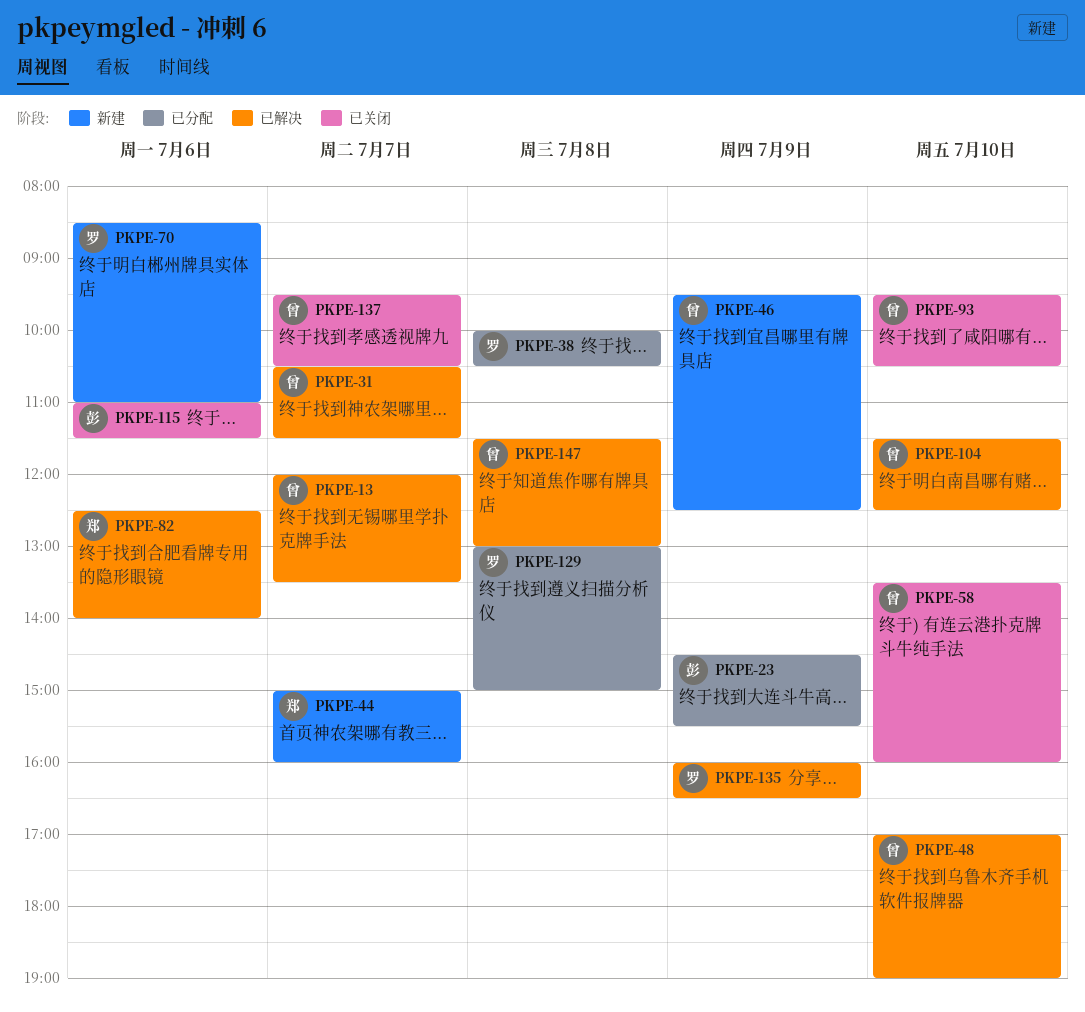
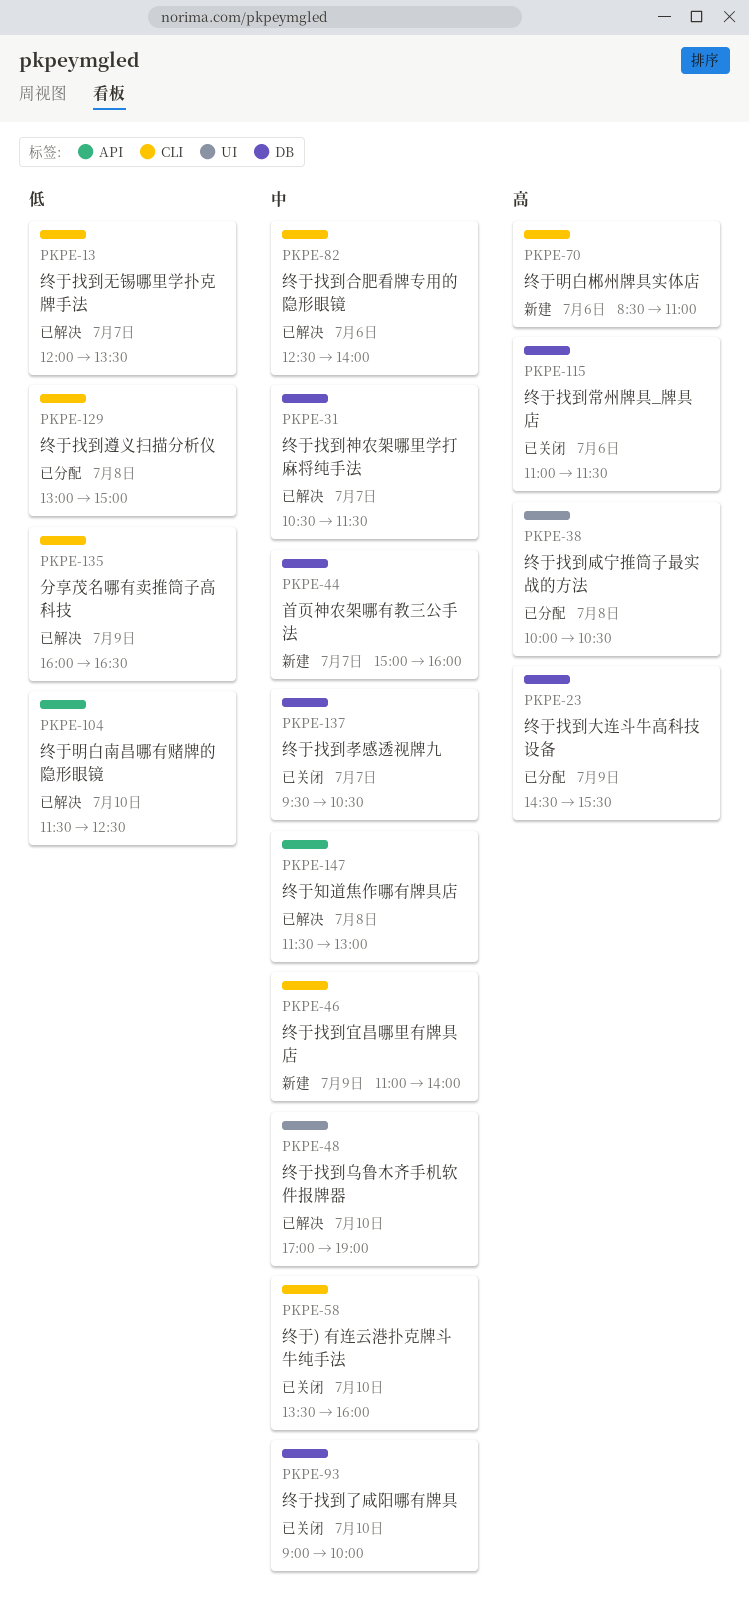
PKPE-46, begins: 09:30 -> 11:00
PKPE-46, ends: 12:30 -> 14:00
PKPE-93, begins: 09:30 -> 09:00
PKPE-93, ends: 10:30 -> 10:00

